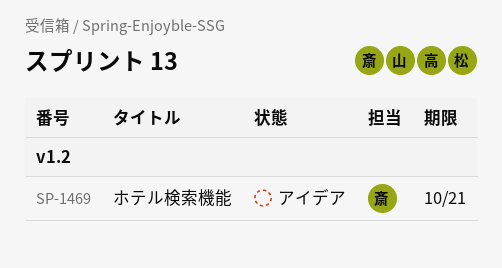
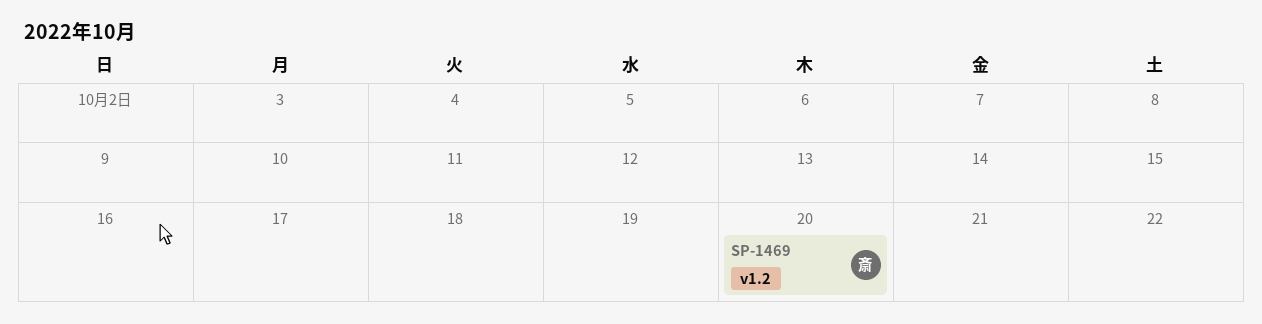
SP-1469, due: Oct 21 -> Oct 20

